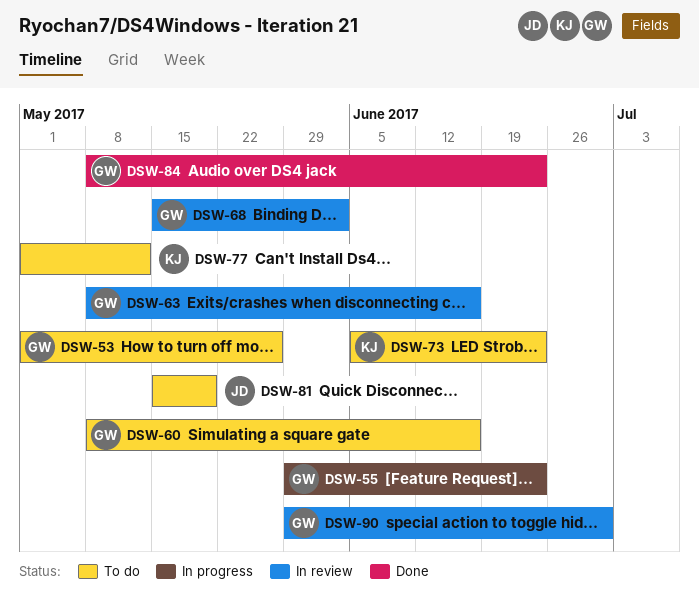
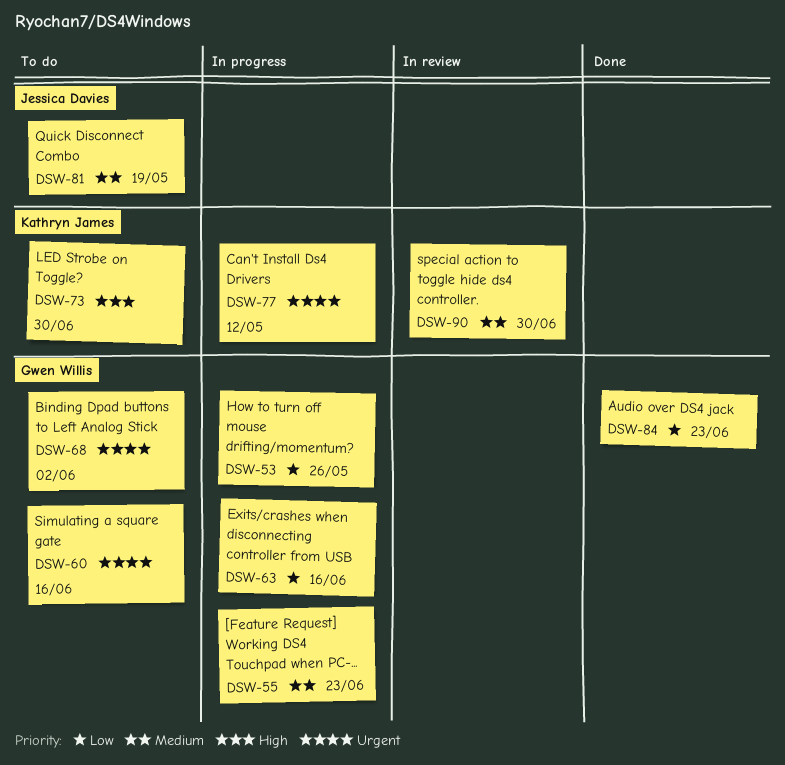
DSW-53, status: To do -> In progress
DSW-63, status: In review -> In progress
DSW-68, status: In review -> To do
DSW-73, due: Jun 23 -> Jun 30
DSW-77, status: To do -> In progress
DSW-90, owner: Gwen Willis -> Kathryn James

